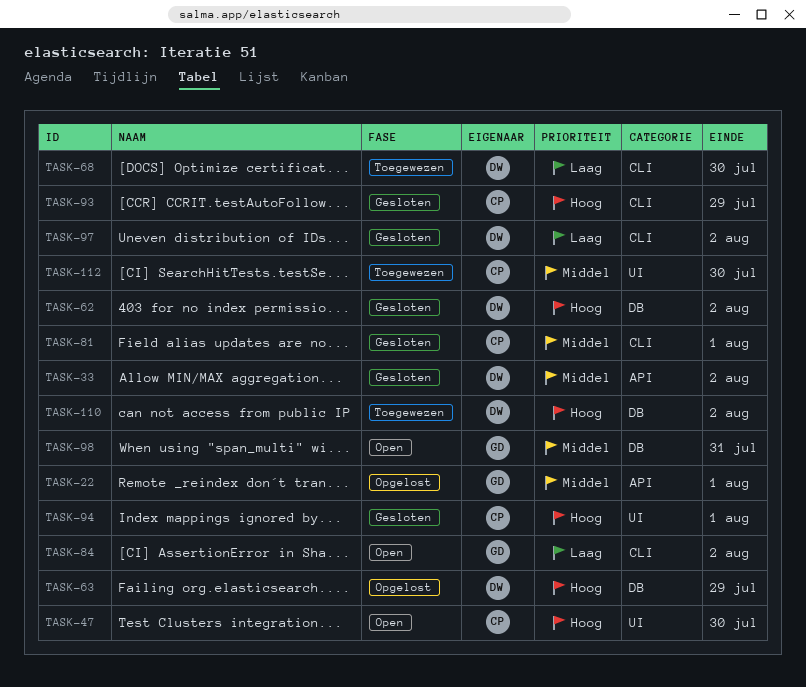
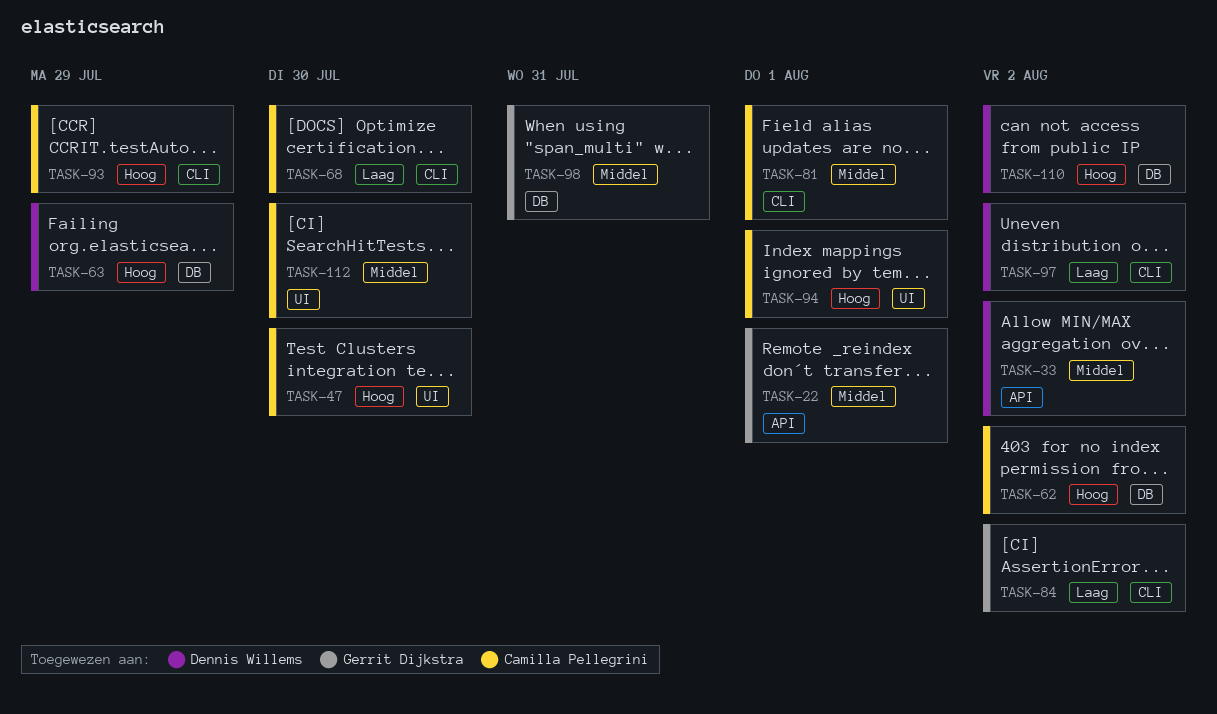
TASK-62, owner: Dennis Willems -> Camilla Pellegrini
TASK-68, owner: Dennis Willems -> Camilla Pellegrini

